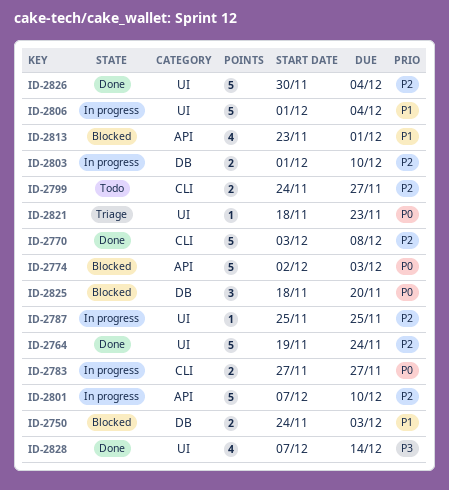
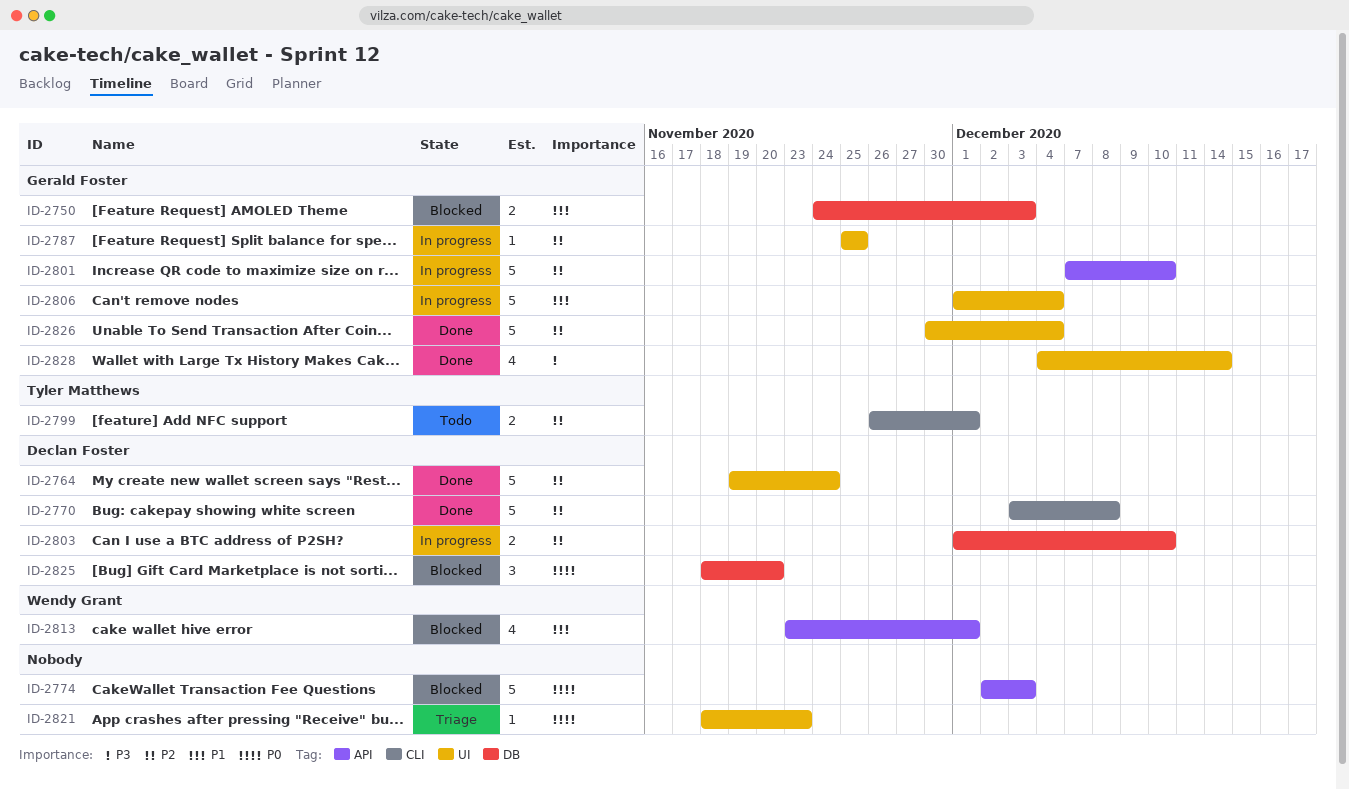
ID-2783: present -> none
ID-2799, start: Nov 24 -> Nov 26
ID-2799, due: Nov 27 -> Dec 1
ID-2828, start: Dec 7 -> Dec 4

